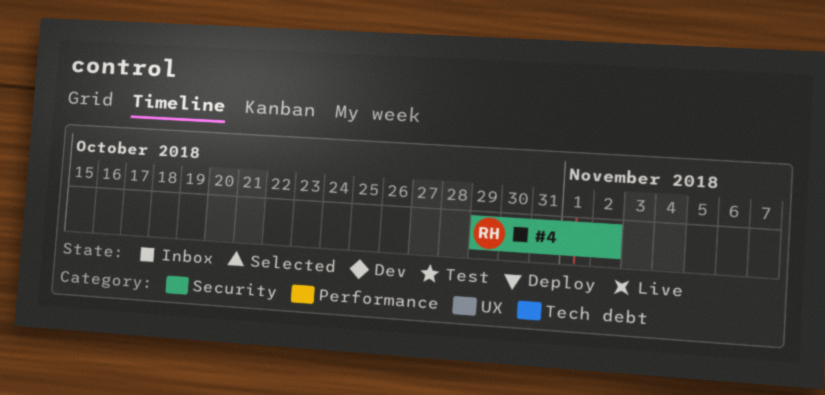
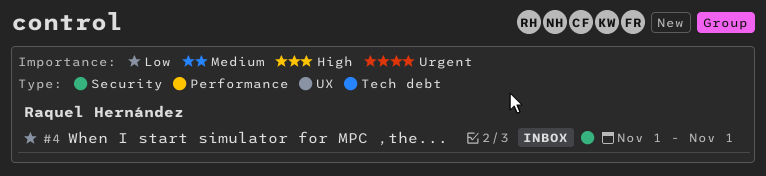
#4, start: Oct 29 -> Nov 1
#4, due: Nov 2 -> Nov 1

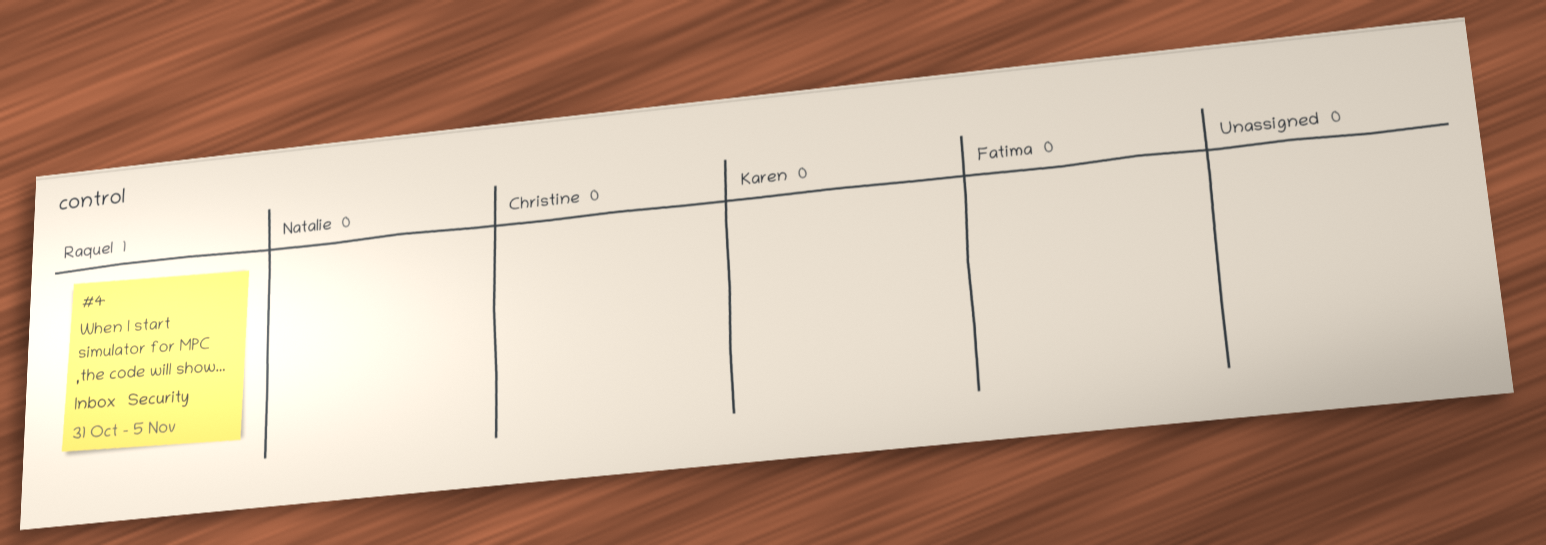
#4, start: Nov 1 -> Oct 31
#4, due: Nov 1 -> Nov 5

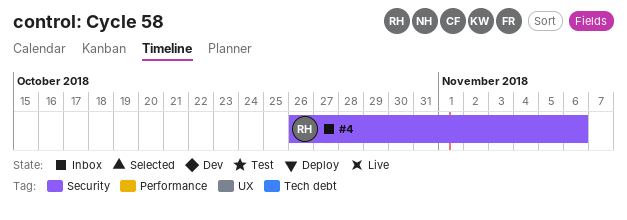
#4, start: Oct 31 -> Oct 26
#4, due: Nov 5 -> Nov 6

